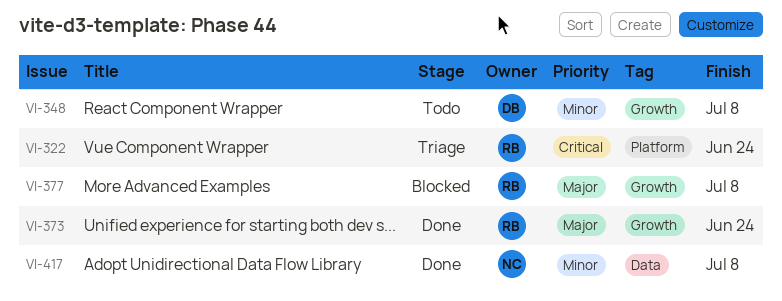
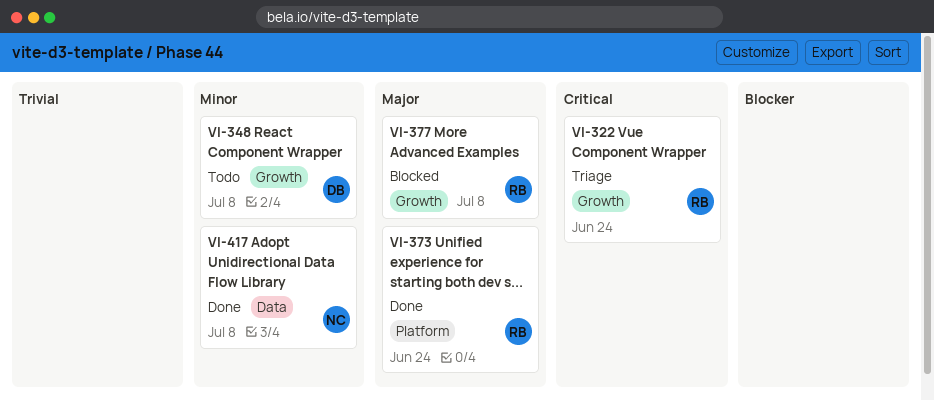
VI-322, label: Platform -> Growth
VI-373, label: Growth -> Platform

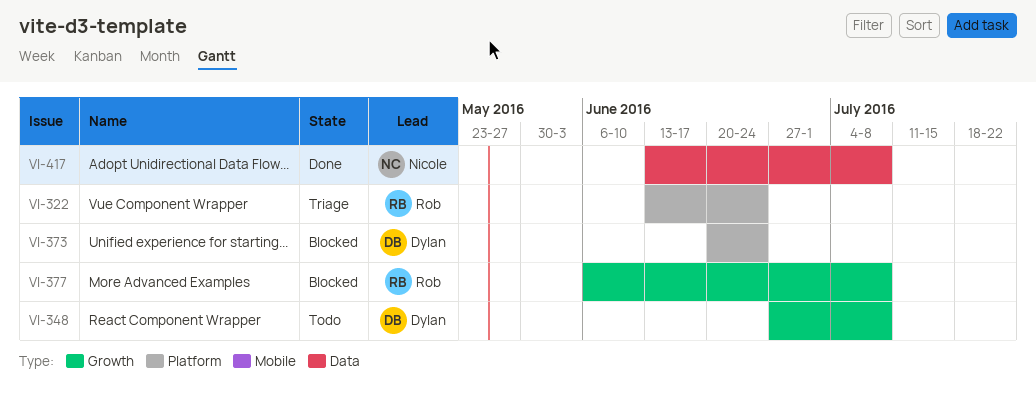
VI-322, label: Growth -> Platform
VI-373, status: Done -> Blocked
VI-373, owner: Rob -> Dylan

